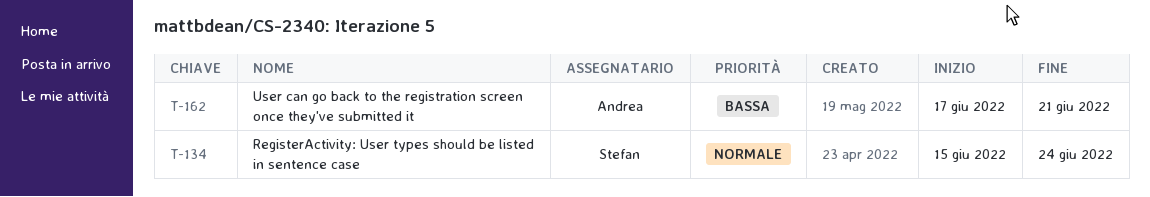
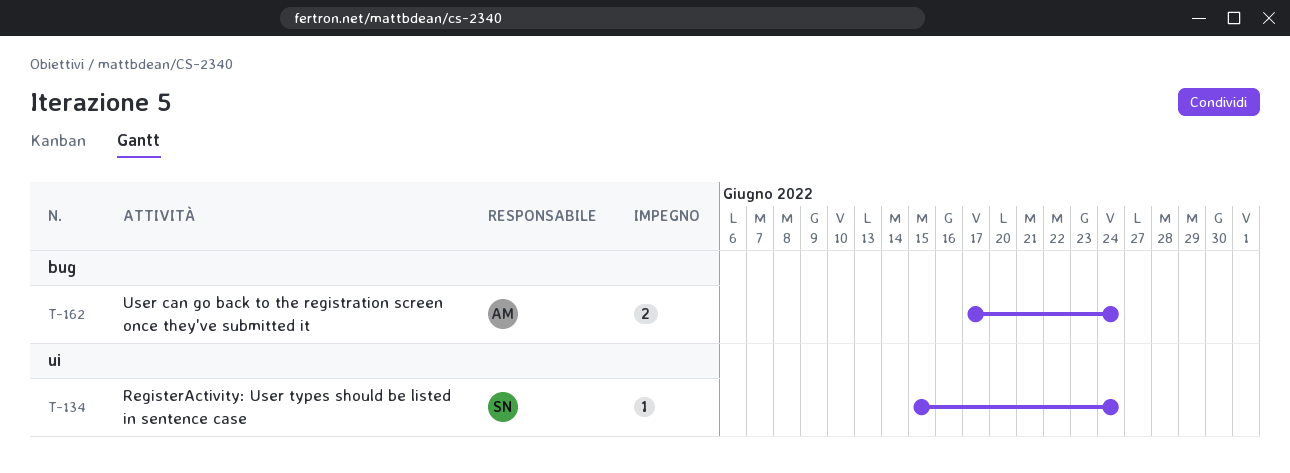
T-162, due: Jun 21 -> Jun 24

